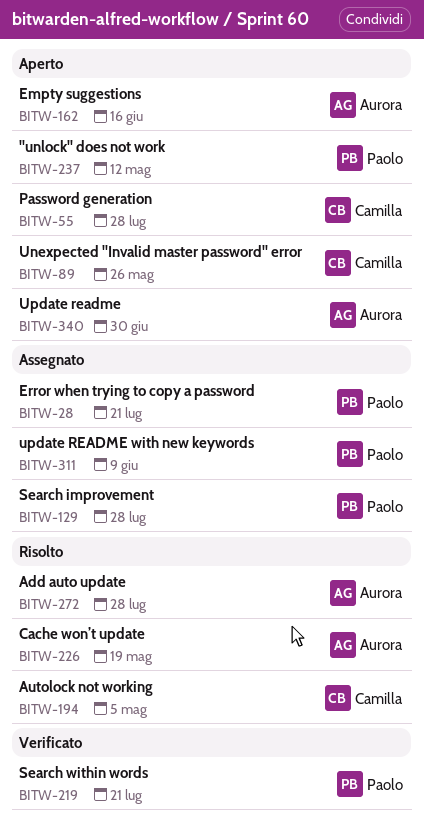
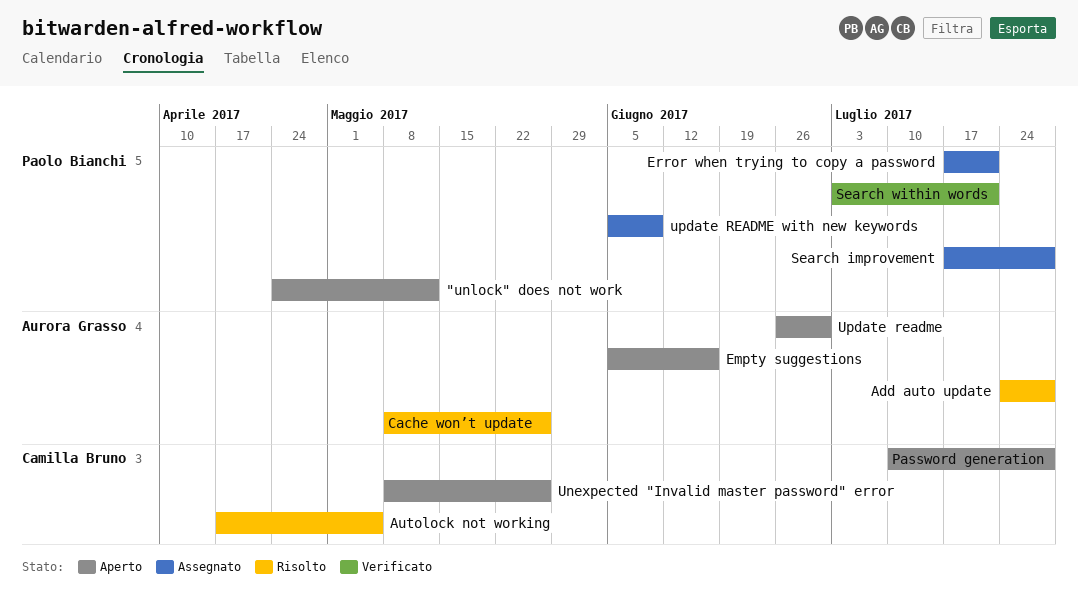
Cache won’t update, due: May 19 -> May 26

